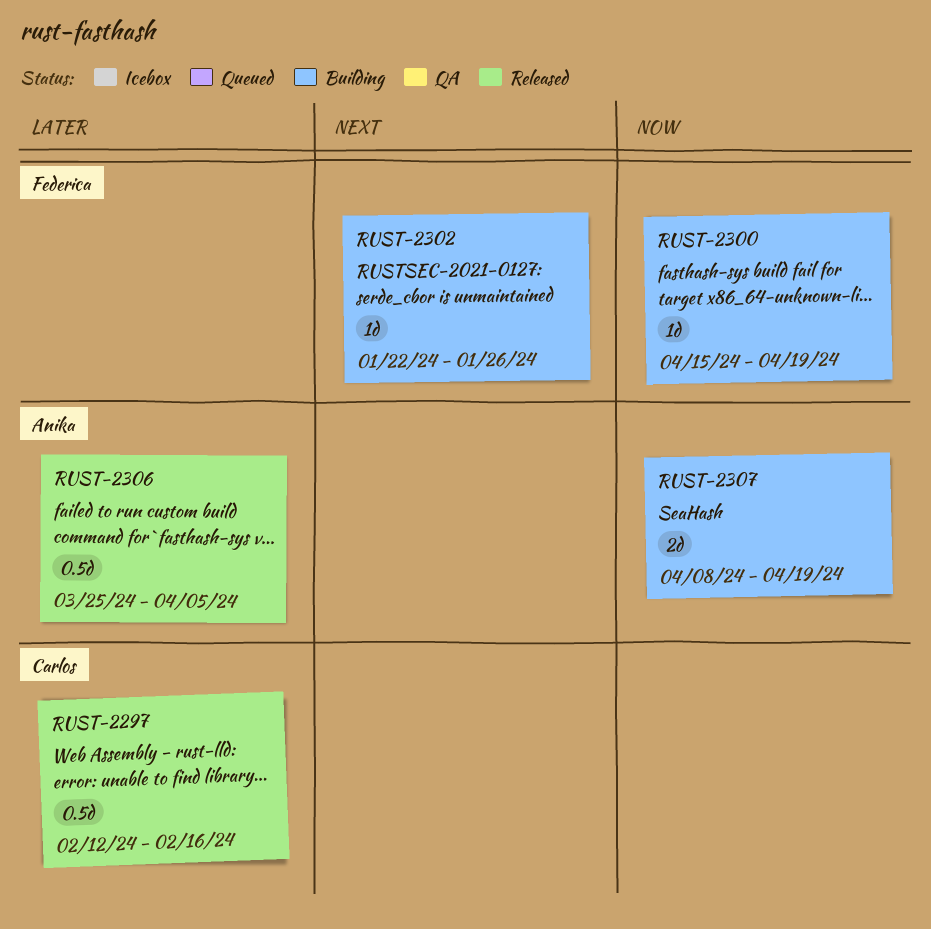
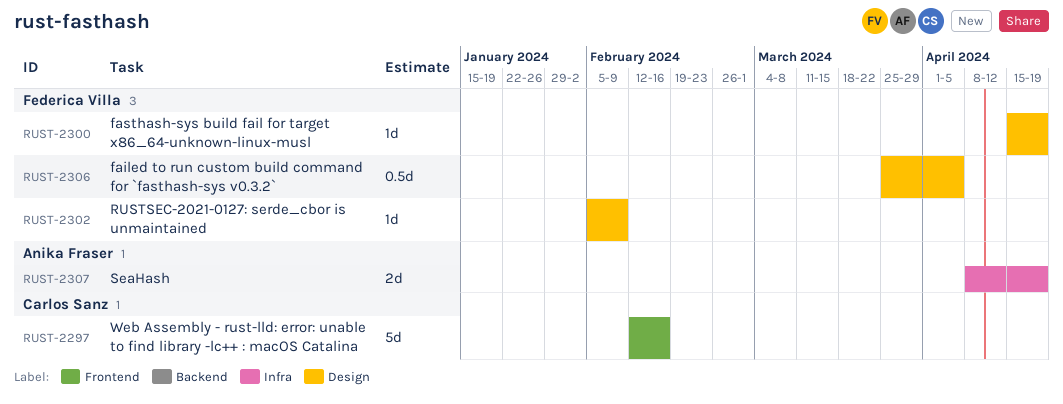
RUST-2297, estimate: 0.5d -> 5d
RUST-2302, start: Jan 22 -> Feb 5
RUST-2302, due: Jan 26 -> Feb 9
RUST-2306, owner: Anika Fraser -> Federica Villa

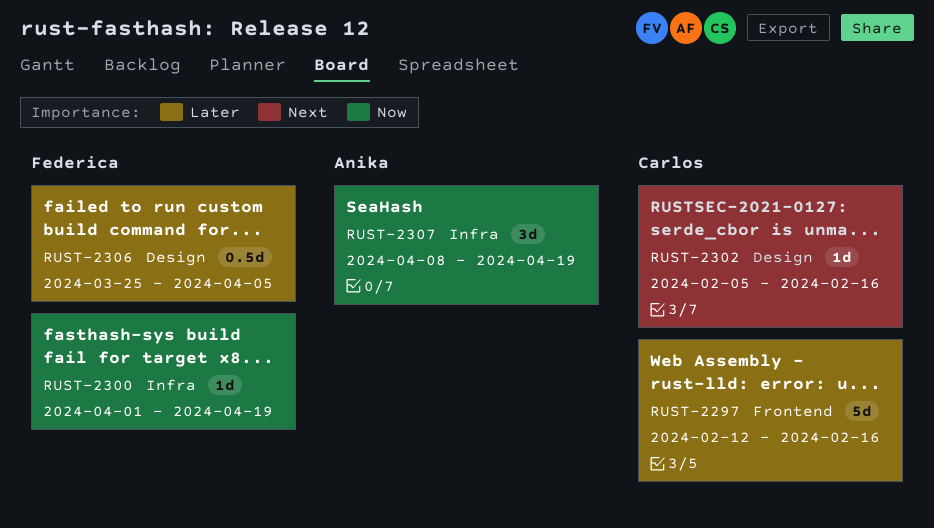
RUST-2300, label: Design -> Infra
RUST-2300, start: Apr 15 -> Apr 1
RUST-2302, owner: Federica Villa -> Carlos Sanz
RUST-2302, due: Feb 9 -> Feb 16
RUST-2307, estimate: 2d -> 3d

